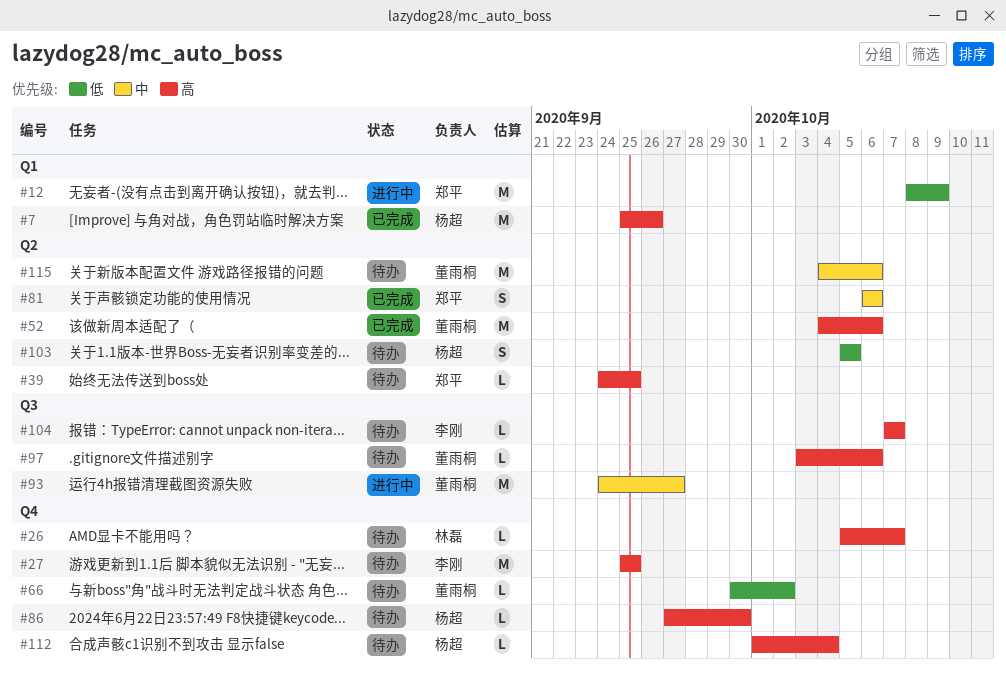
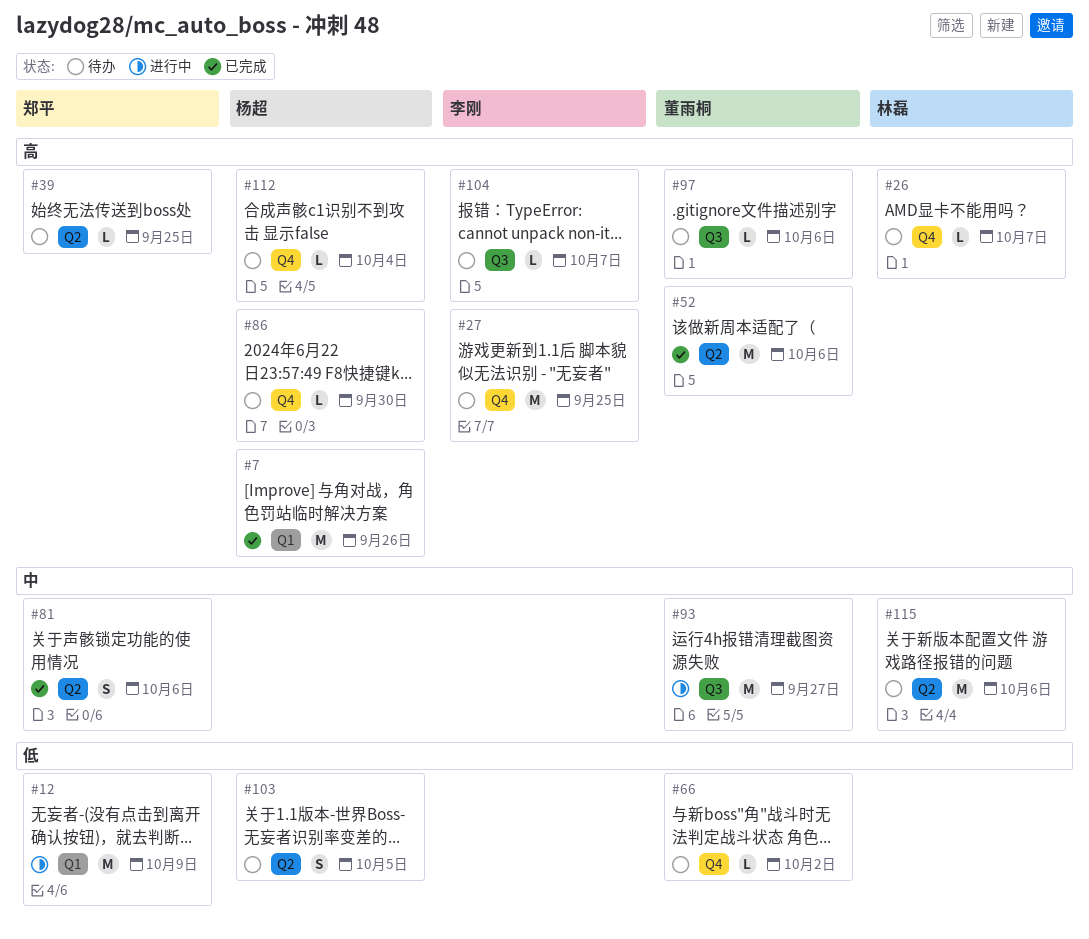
#115, owner: 董雨桐 -> 林磊

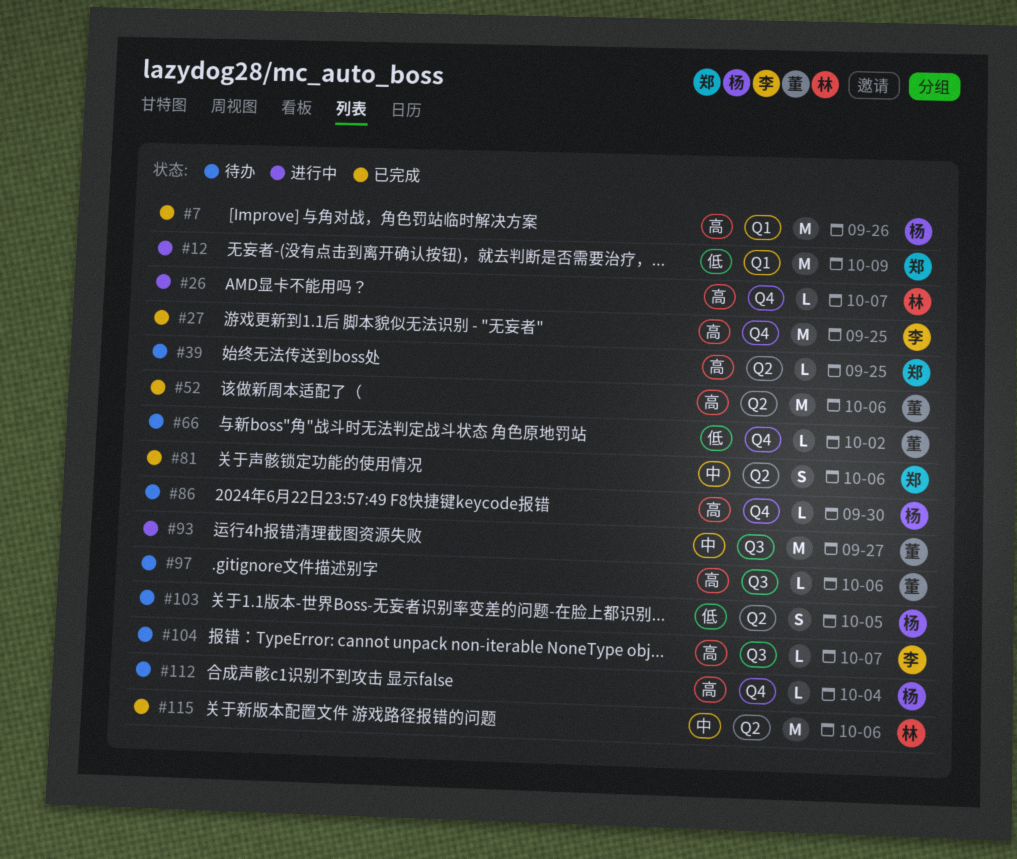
#26, status: 待办 -> 进行中
#27, status: 待办 -> 已完成
#115, status: 待办 -> 已完成

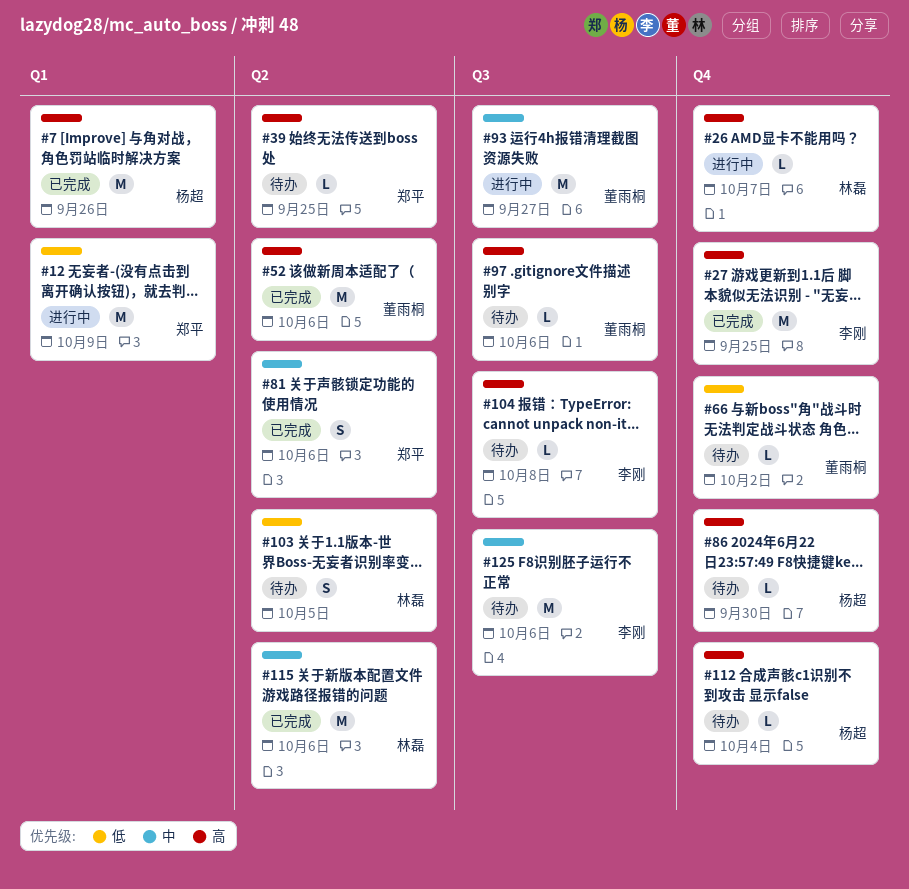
#103, owner: 杨超 -> 林磊
#104, due: Oct 7 -> Oct 8
#125: none -> present

